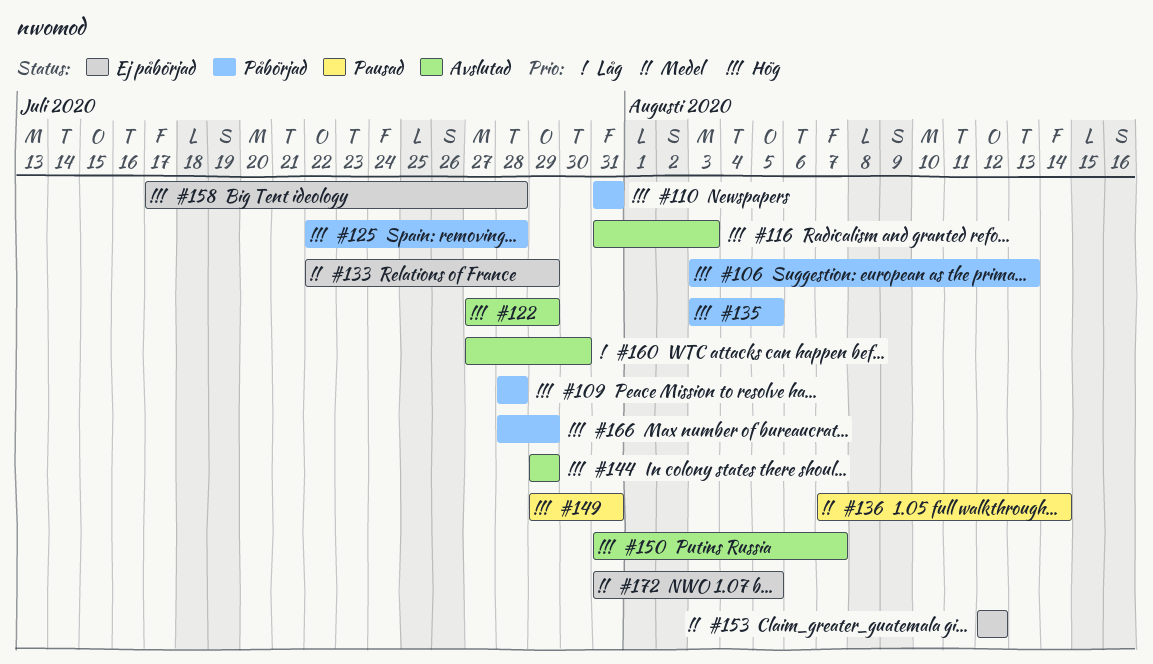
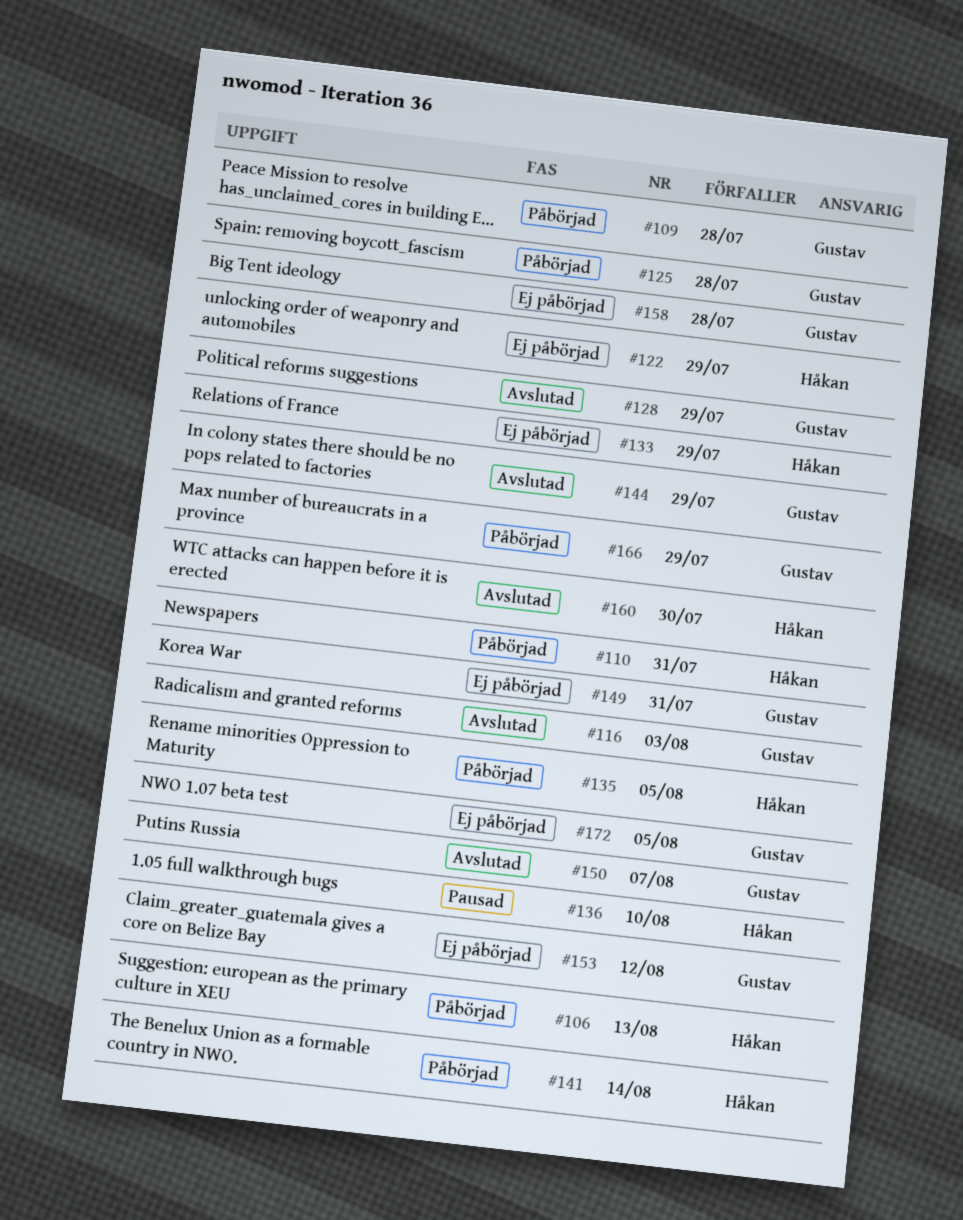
#122, status: Avslutad -> Ej påbörjad
#128: none -> present
#136, due: Aug 14 -> Aug 10
#141: none -> present
#149, status: Pausad -> Ej påbörjad

